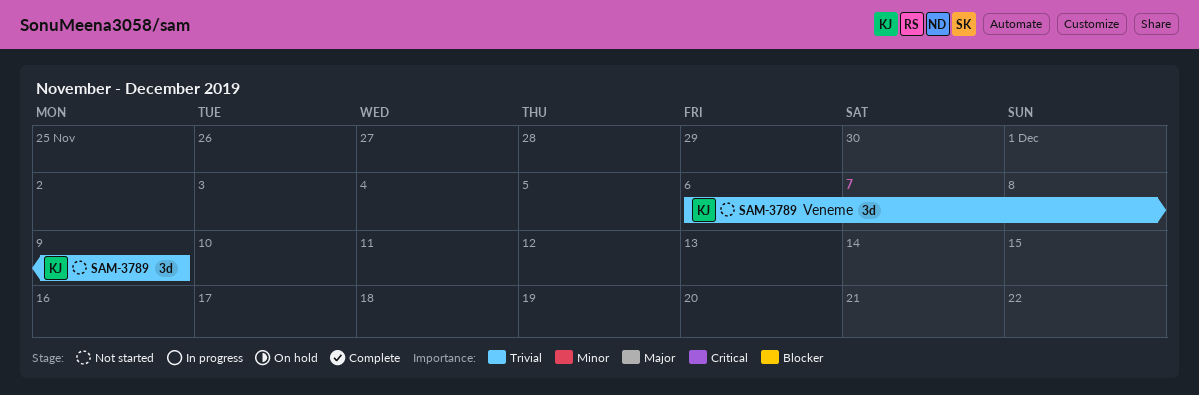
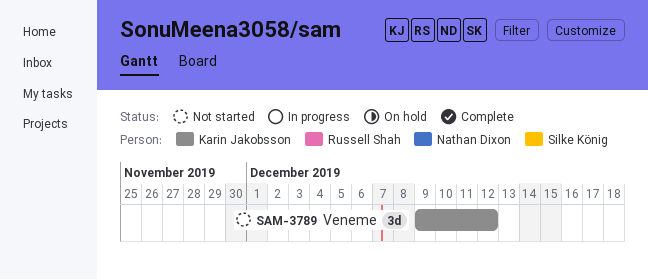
SAM-3789, start: Dec 6 -> Dec 9
SAM-3789, due: Dec 9 -> Dec 12

